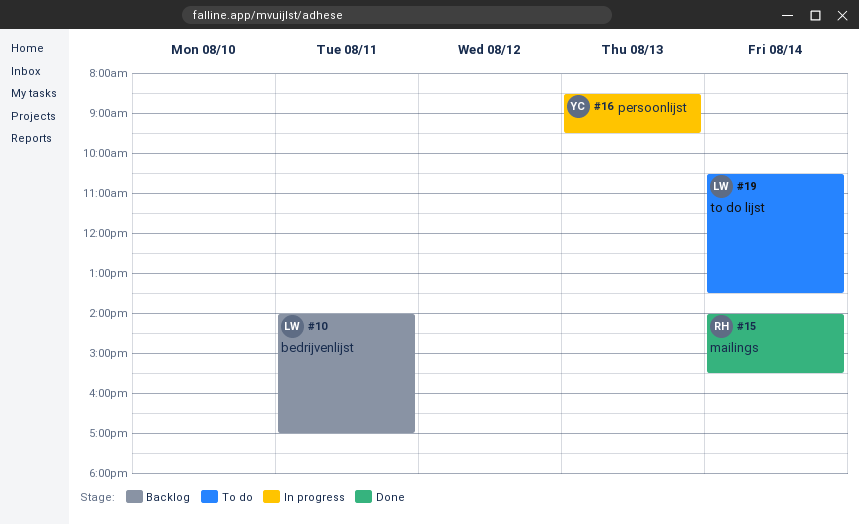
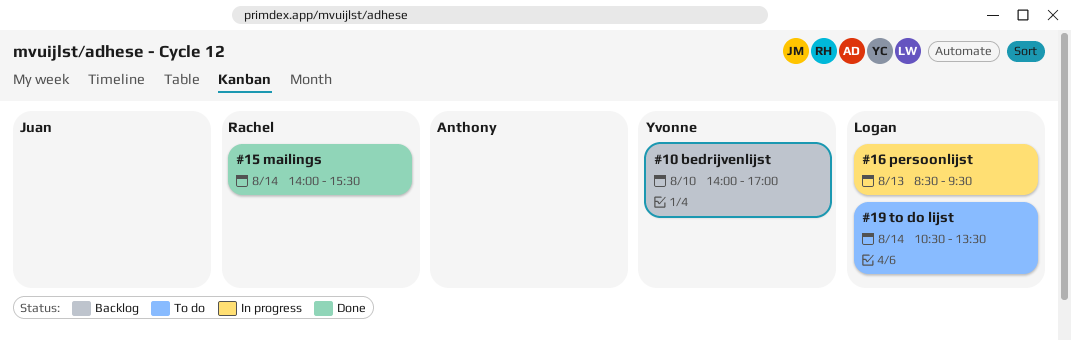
#10, owner: Logan -> Yvonne
#10, day: Aug 11 -> Aug 10
#16, owner: Yvonne -> Logan

